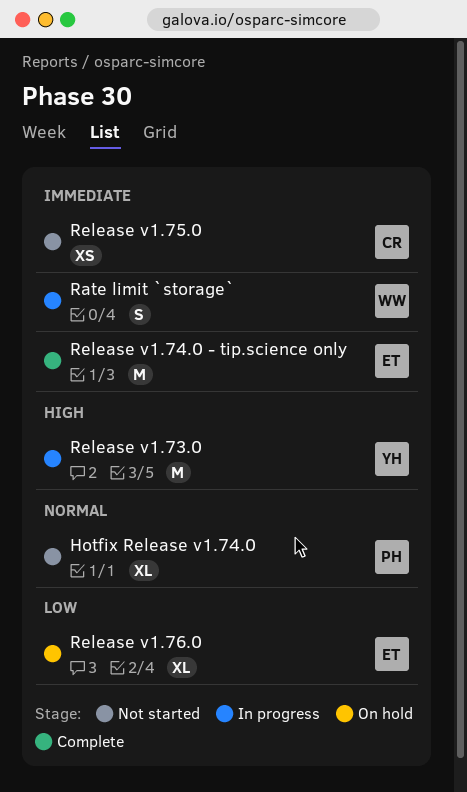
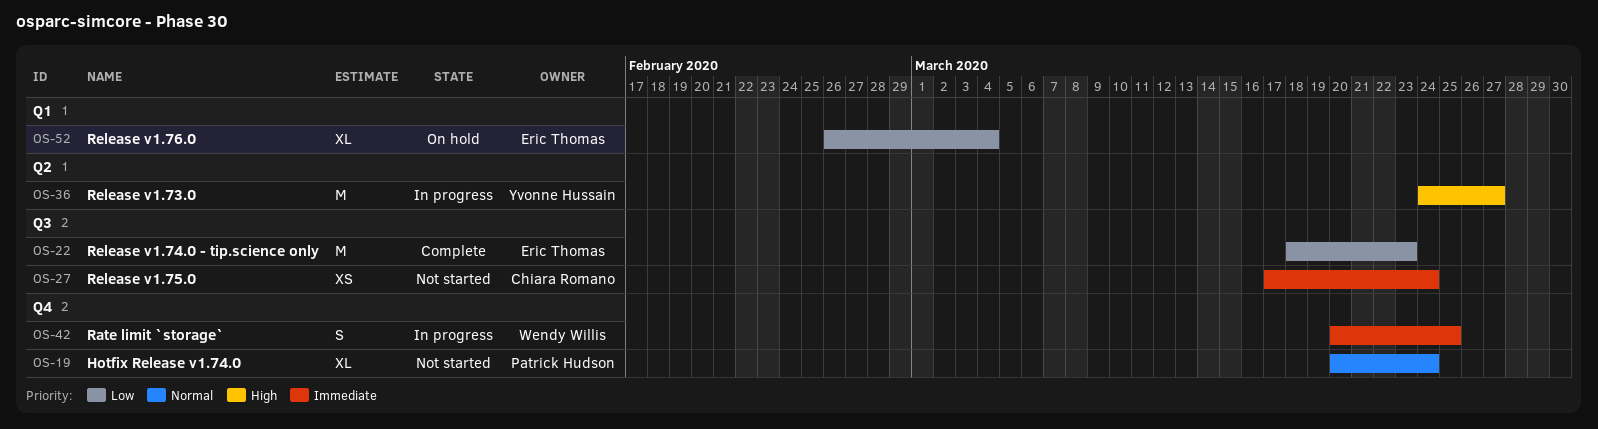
Release v1.74.0 - tip.science only, priority: Immediate -> Low

